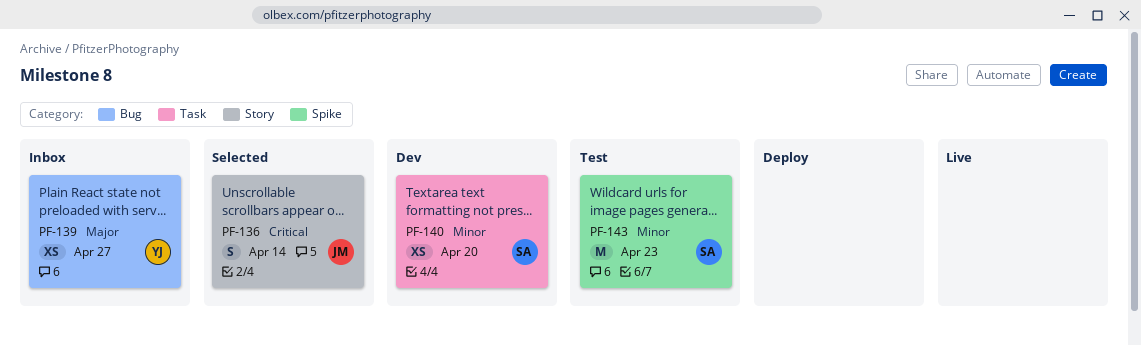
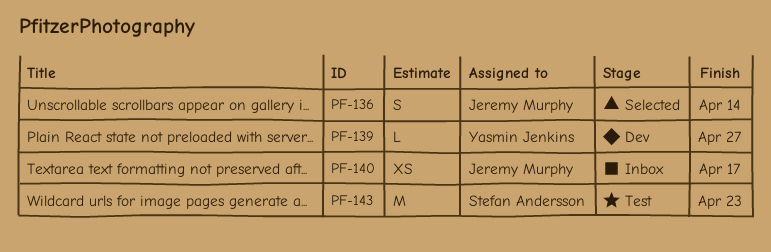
PF-139, status: Inbox -> Dev
PF-139, estimate: XS -> L
PF-140, status: Dev -> Inbox
PF-140, owner: Stefan Andersson -> Jeremy Murphy
PF-140, due: Apr 20 -> Apr 17

